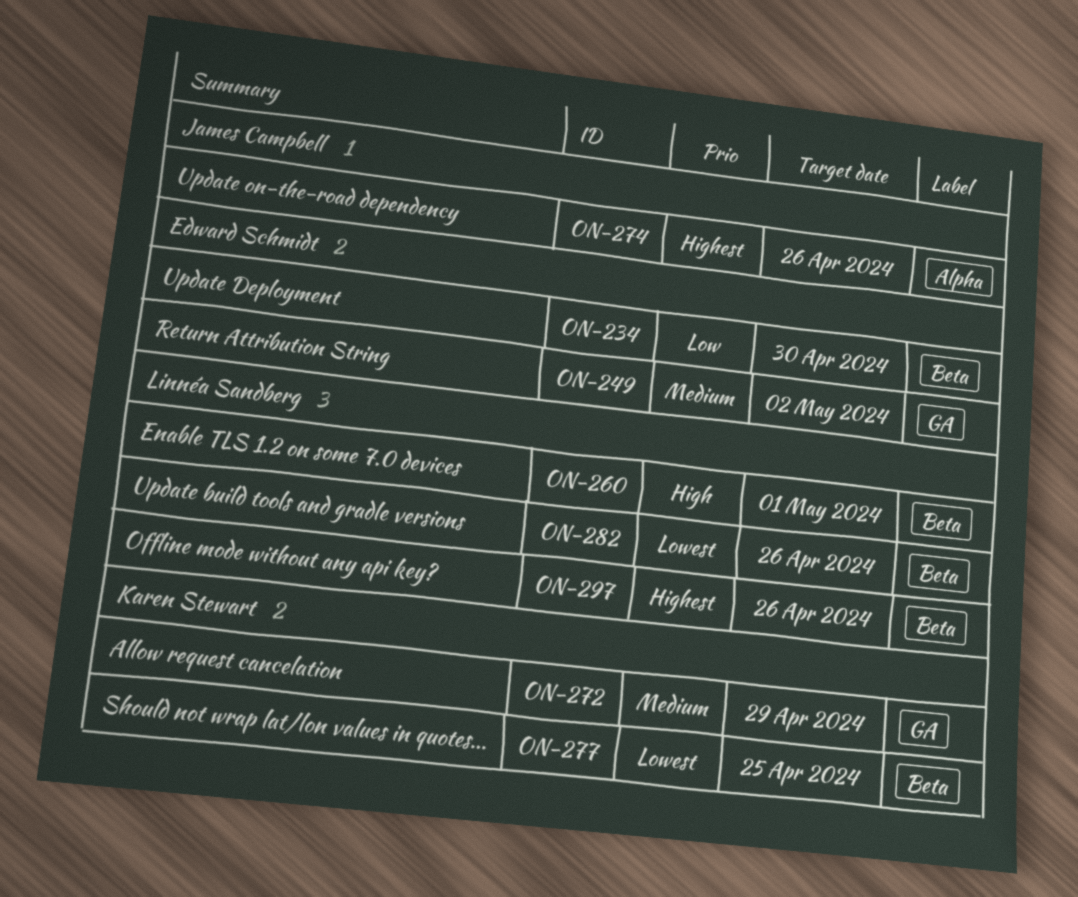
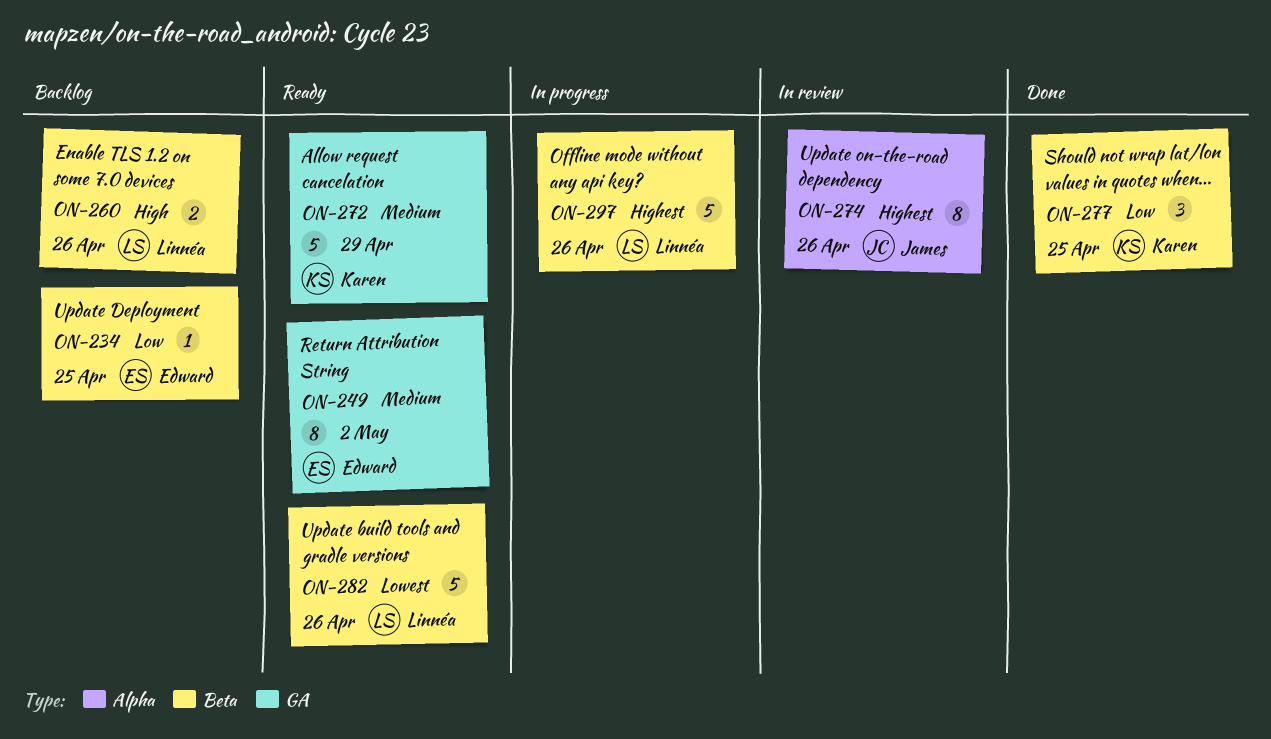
ON-234, due: Apr 30 -> Apr 25
ON-260, due: May 1 -> Apr 26
ON-277, priority: Lowest -> Low

